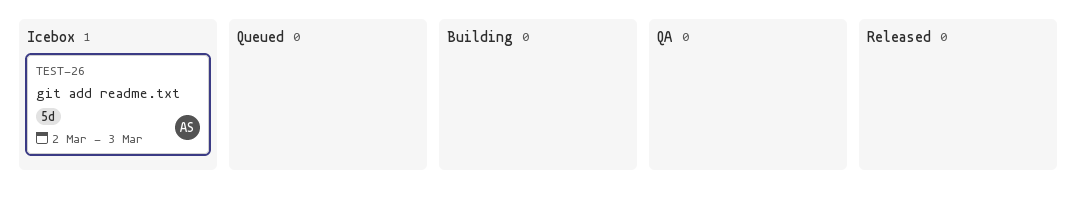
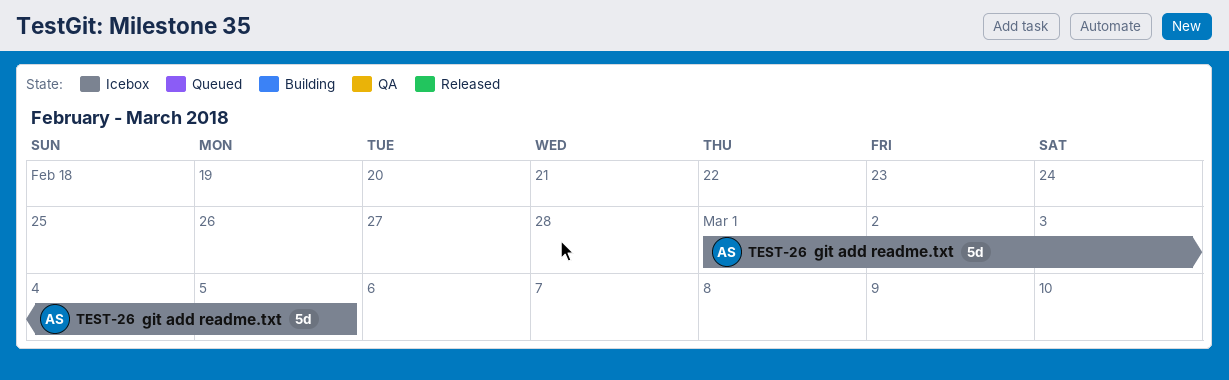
TEST-26, start: Mar 2 -> Mar 1
TEST-26, due: Mar 3 -> Mar 5

